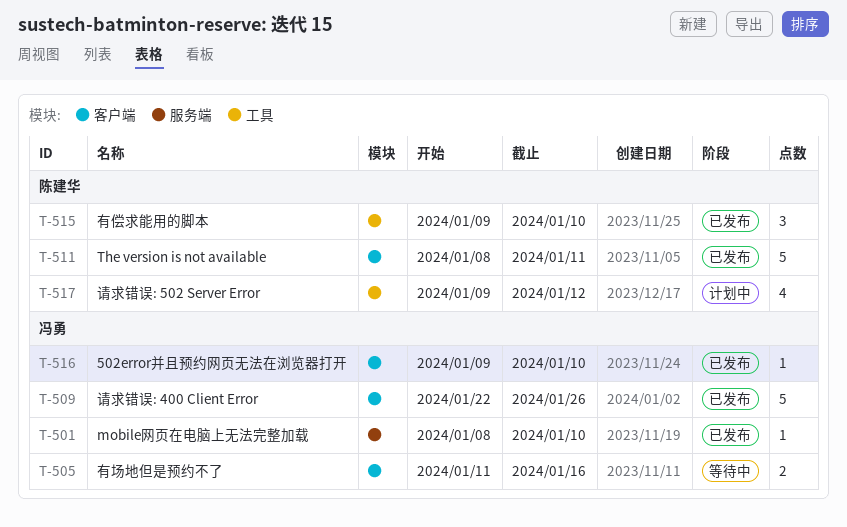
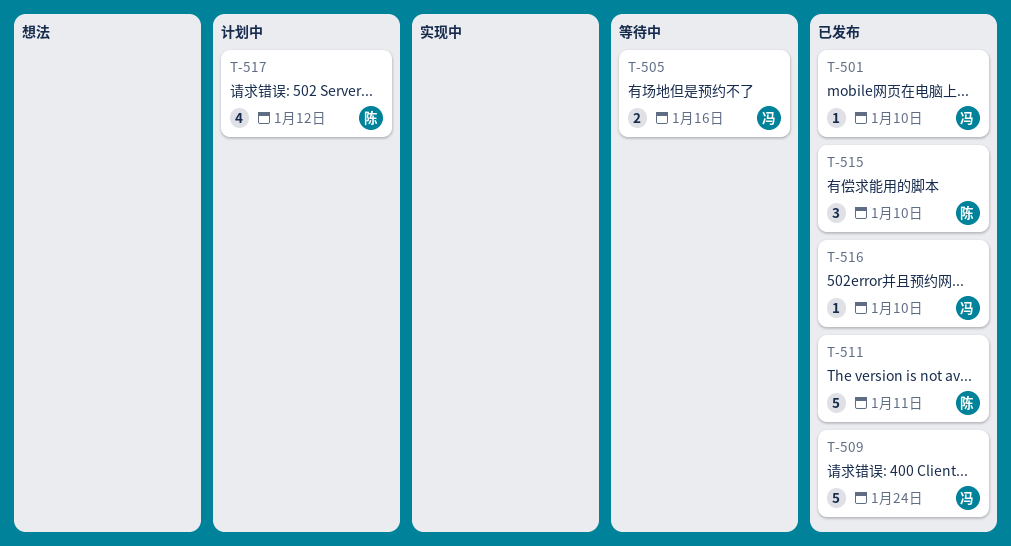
T-509, due: Jan 26 -> Jan 24

